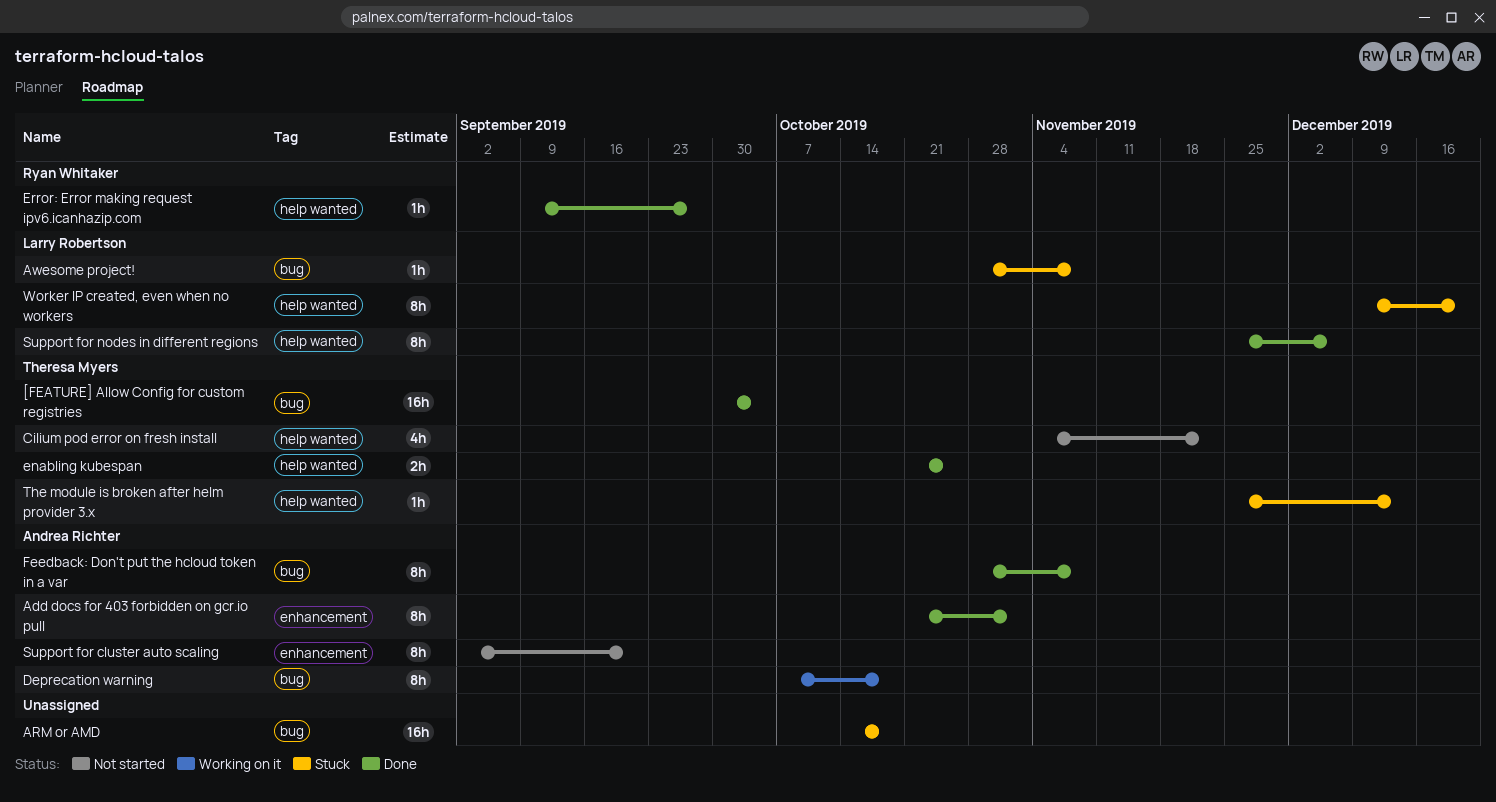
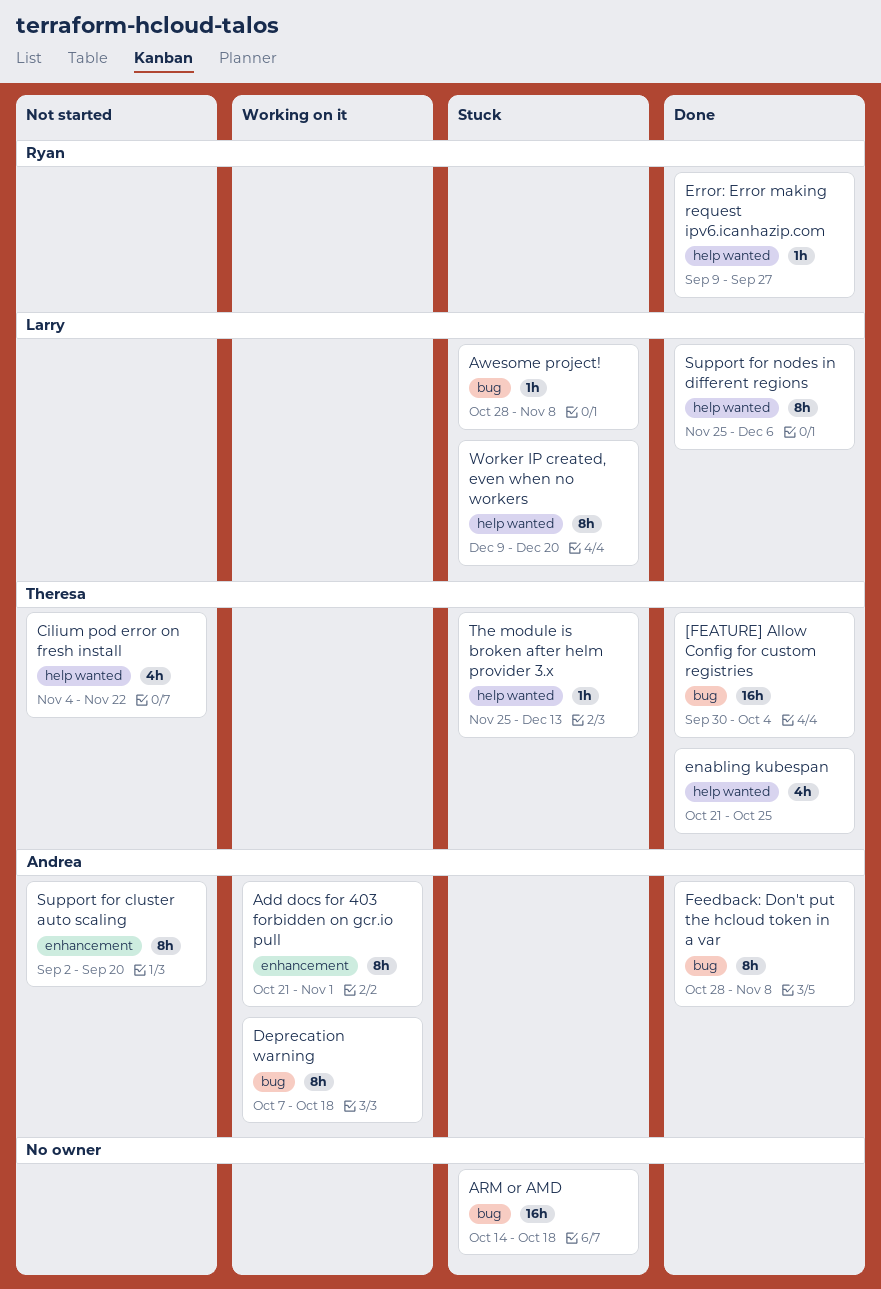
Add docs for 403 forbidden on gcr.io pull, status: Done -> Working on it
enabling kubespan, estimate: 2h -> 4h

